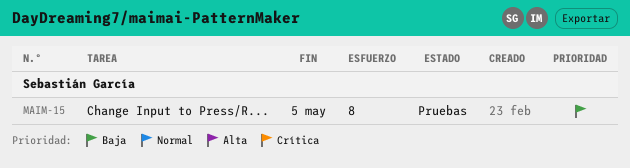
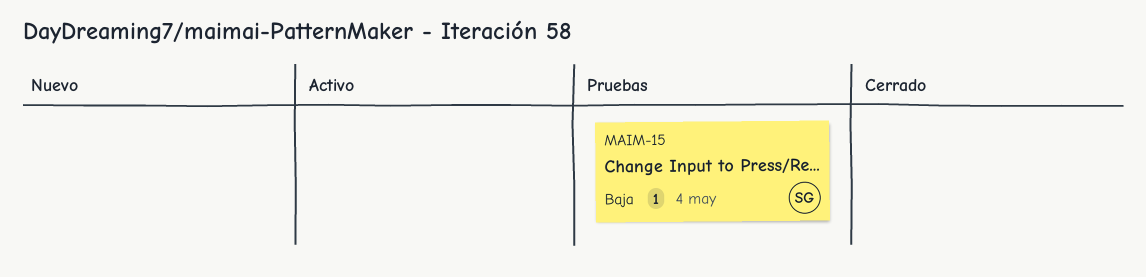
MAIM-15, estimate: 8 -> 1
MAIM-15, due: May 5 -> May 4

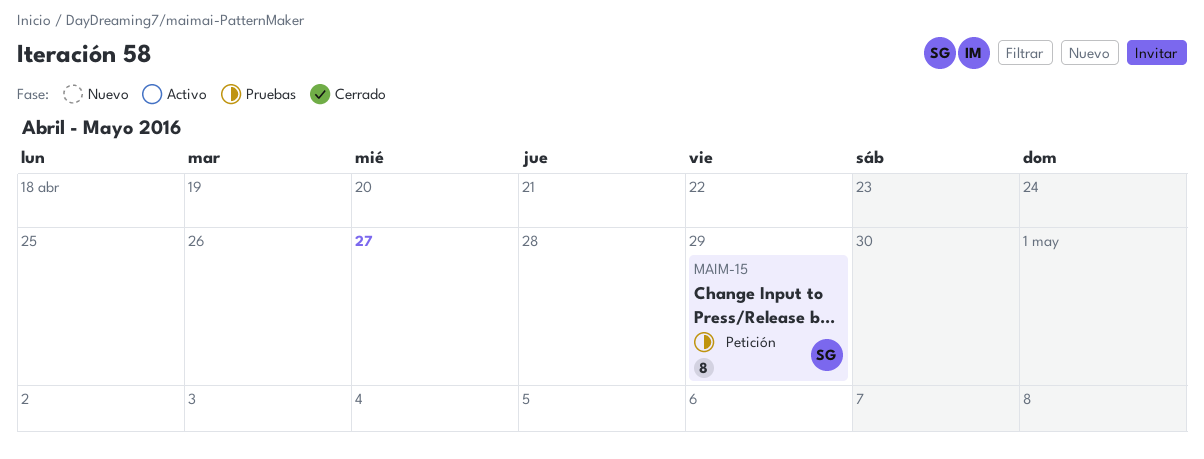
MAIM-15, estimate: 1 -> 8
MAIM-15, due: May 4 -> Apr 29

